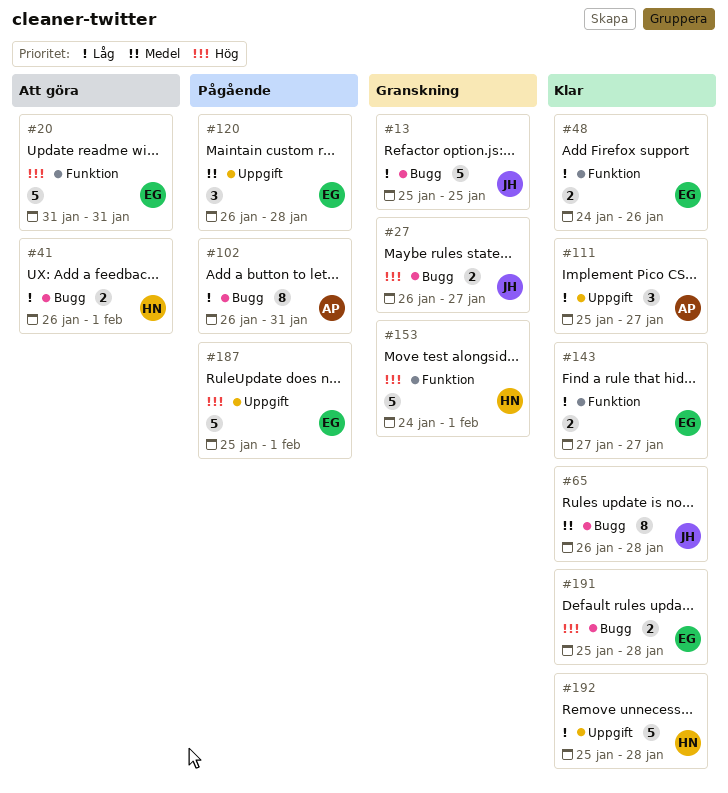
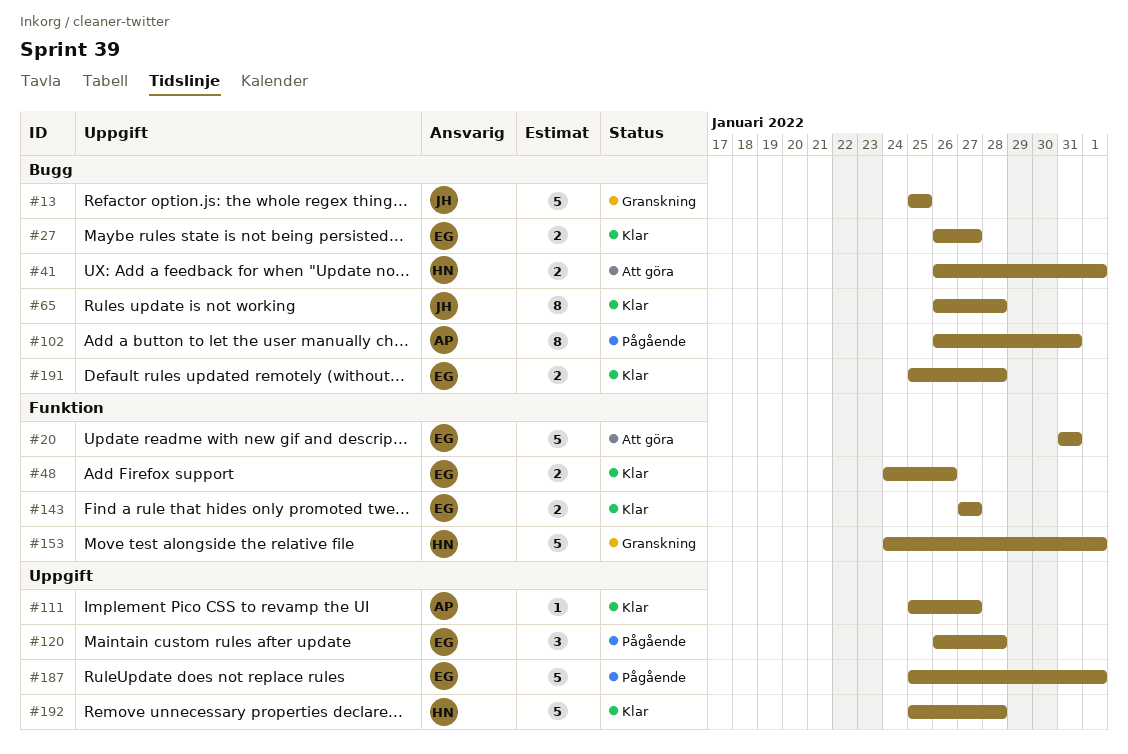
#27, status: Granskning -> Klar
#27, owner: JH -> EG
#111, estimate: 3 -> 1

